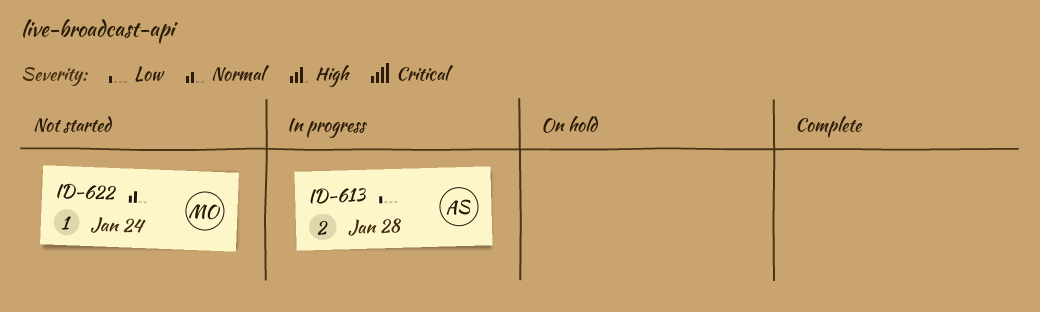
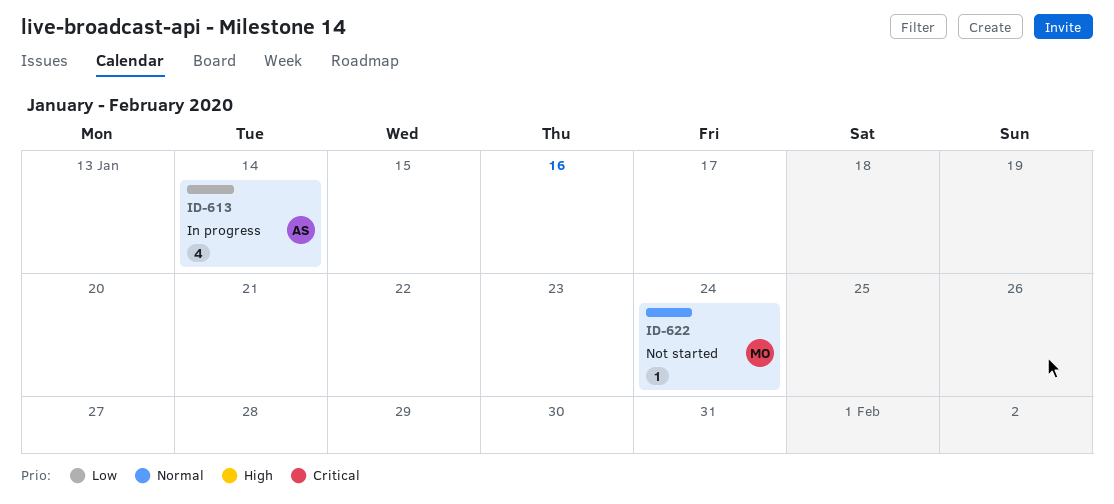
ID-613, estimate: 2 -> 4
ID-613, due: Jan 28 -> Jan 14

